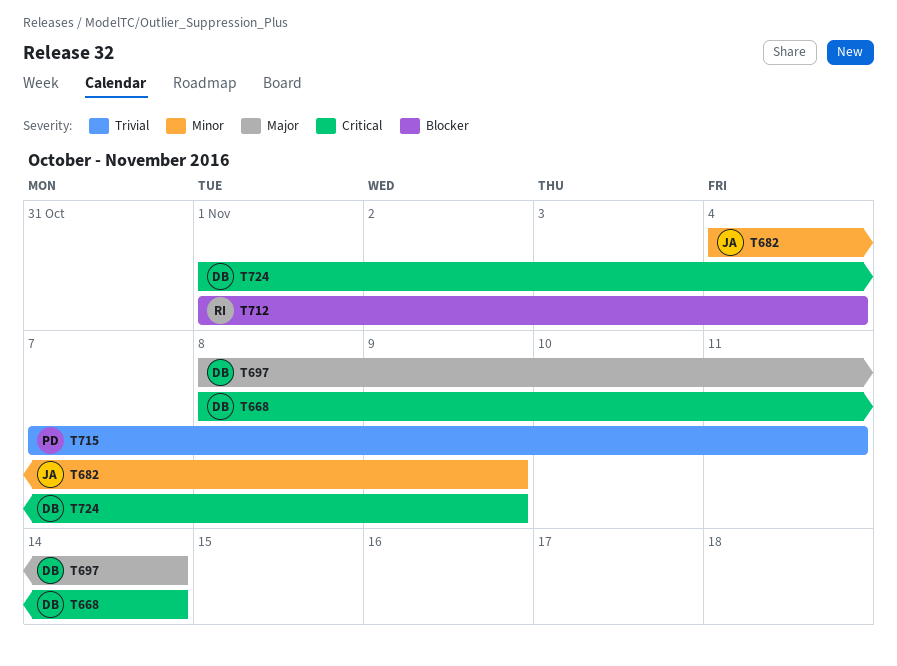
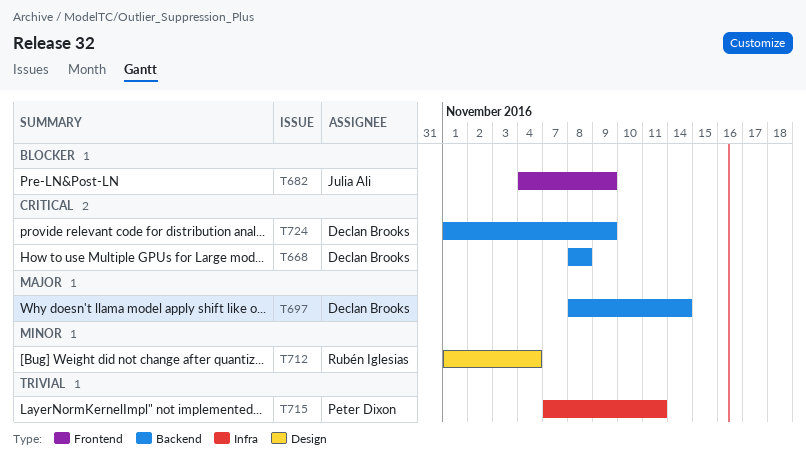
T668, due: Nov 14 -> Nov 8
T682, priority: Minor -> Blocker
T712, priority: Blocker -> Minor

